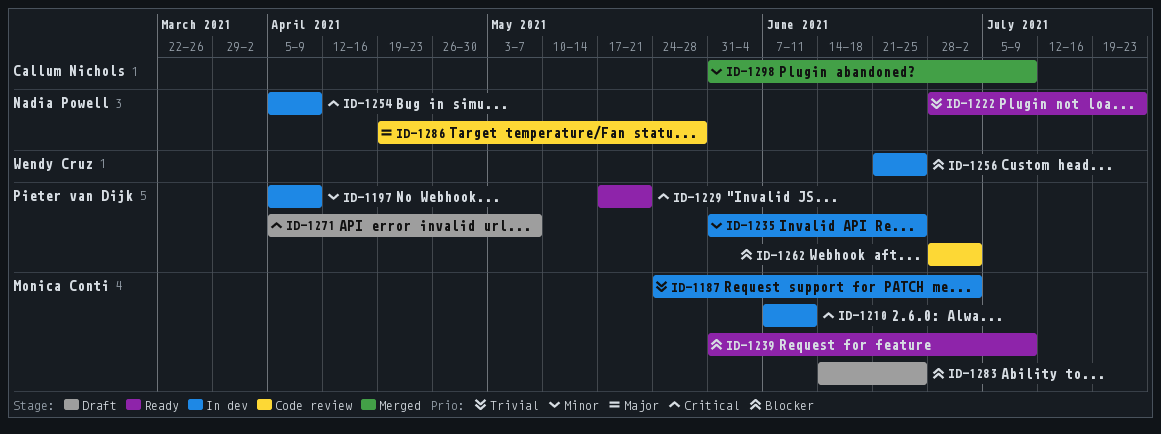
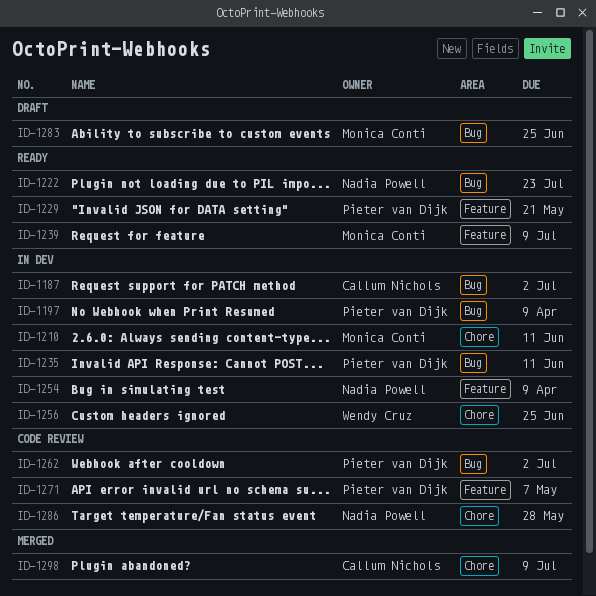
ID-1187, owner: Monica Conti -> Callum Nichols
ID-1235, due: Jun 25 -> Jun 11
ID-1271, status: Draft -> Code review

